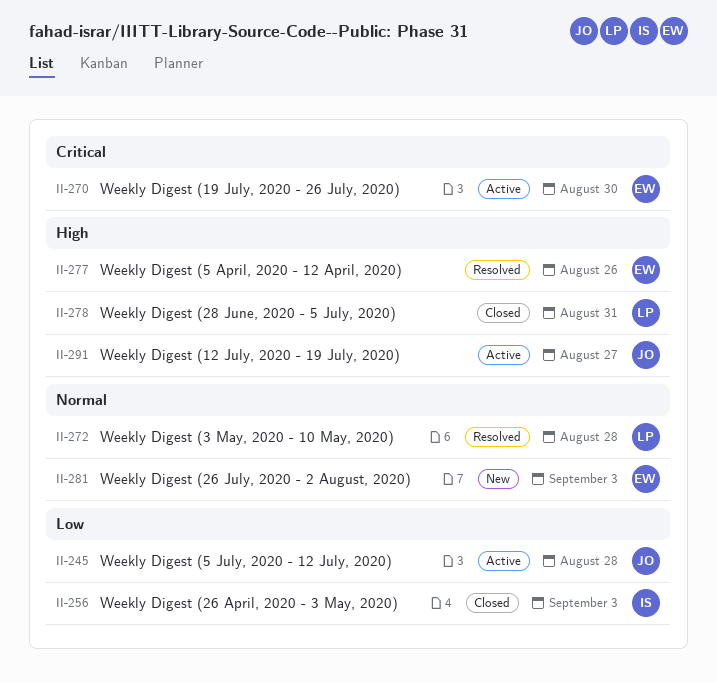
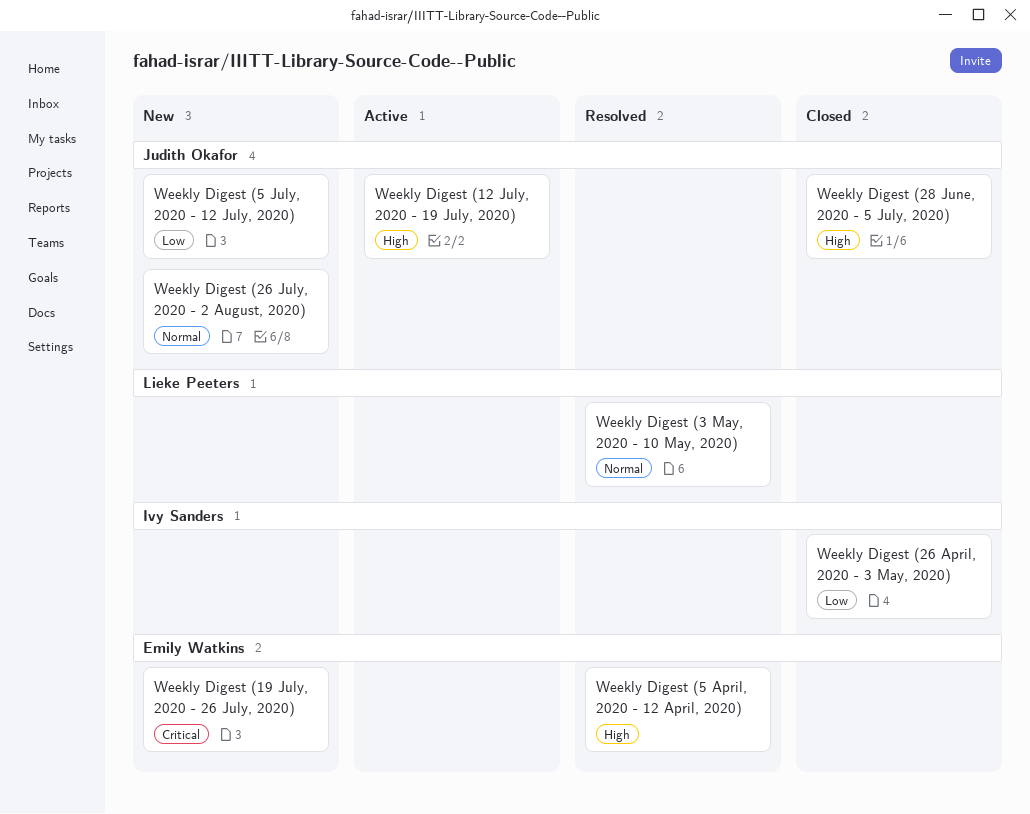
Weekly Digest (19 July, 2020 - 26 July, 2020), status: Active -> New
Weekly Digest (26 July, 2020 - 2 August, 2020), owner: Emily Watkins -> Judith Okafor
Weekly Digest (28 June, 2020 - 5 July, 2020), owner: Lieke Peeters -> Judith Okafor
Weekly Digest (5 July, 2020 - 12 July, 2020), status: Active -> New

